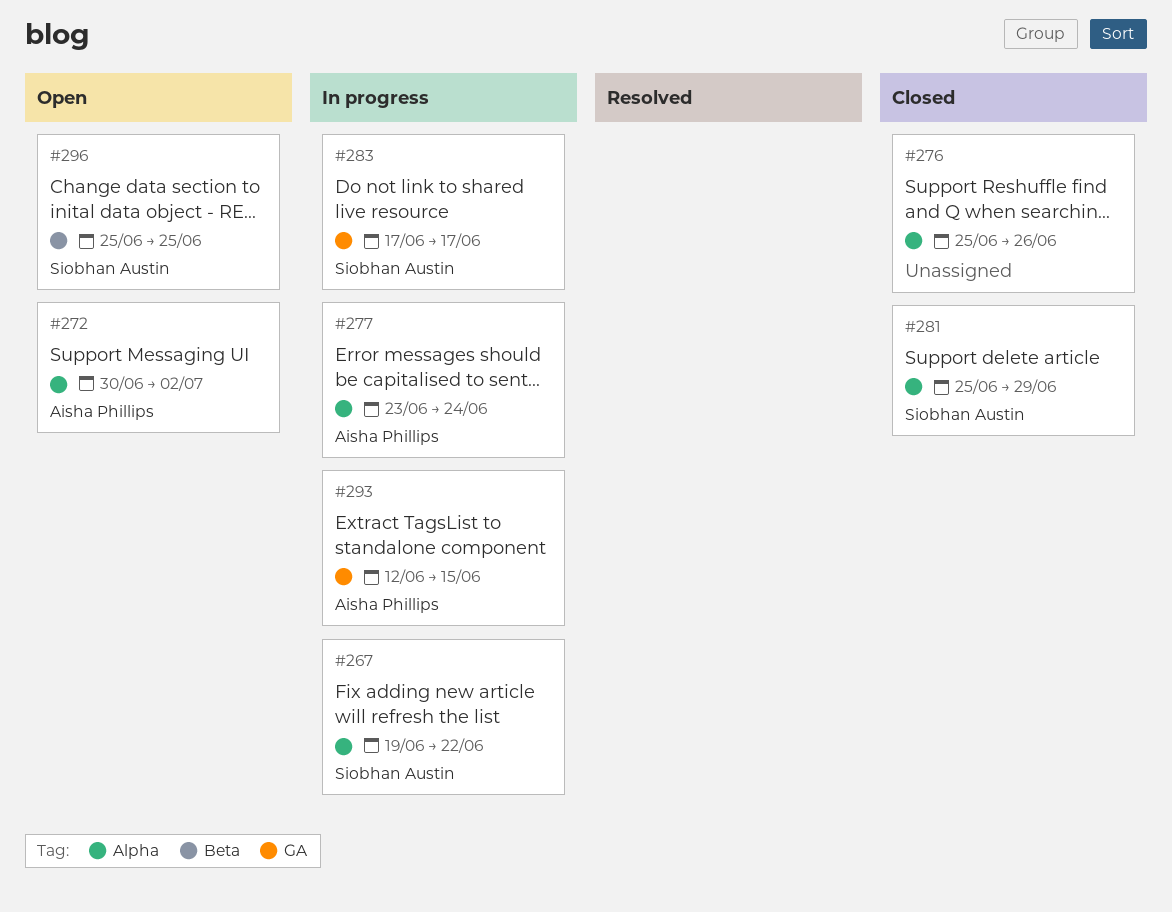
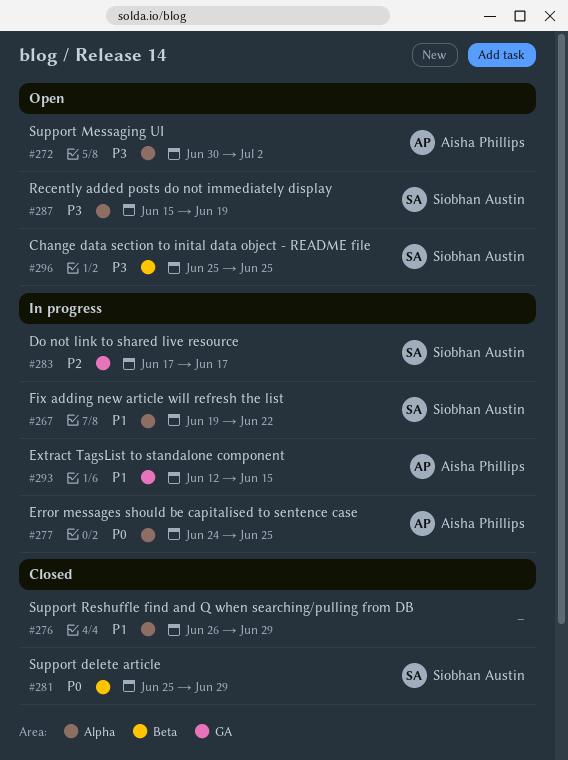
#276, start: Jun 25 -> Jun 26
#276, due: Jun 26 -> Jun 29
#277, start: Jun 23 -> Jun 24
#277, due: Jun 24 -> Jun 25
#281, label: Alpha -> Beta
#287: none -> present

